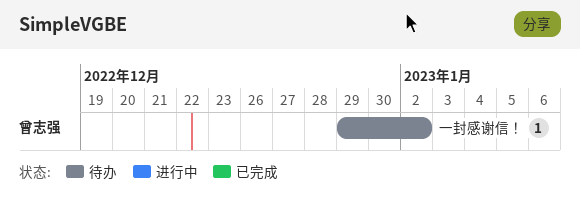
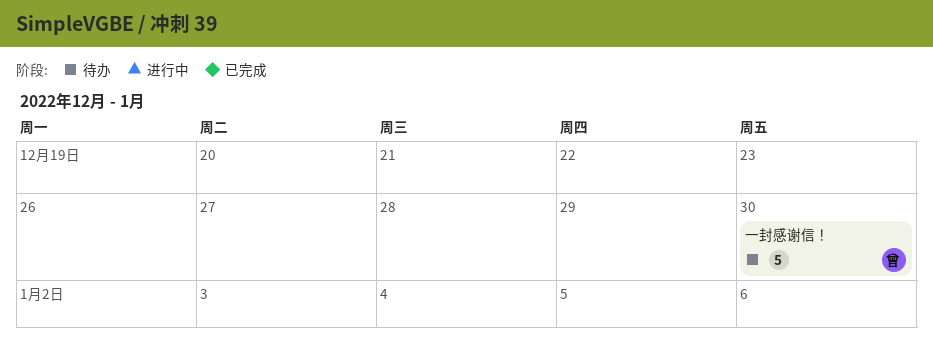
一封感谢信！, estimate: 1 -> 5
一封感谢信！, due: Jan 2 -> Dec 30

